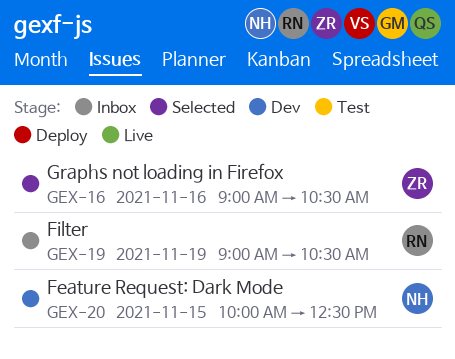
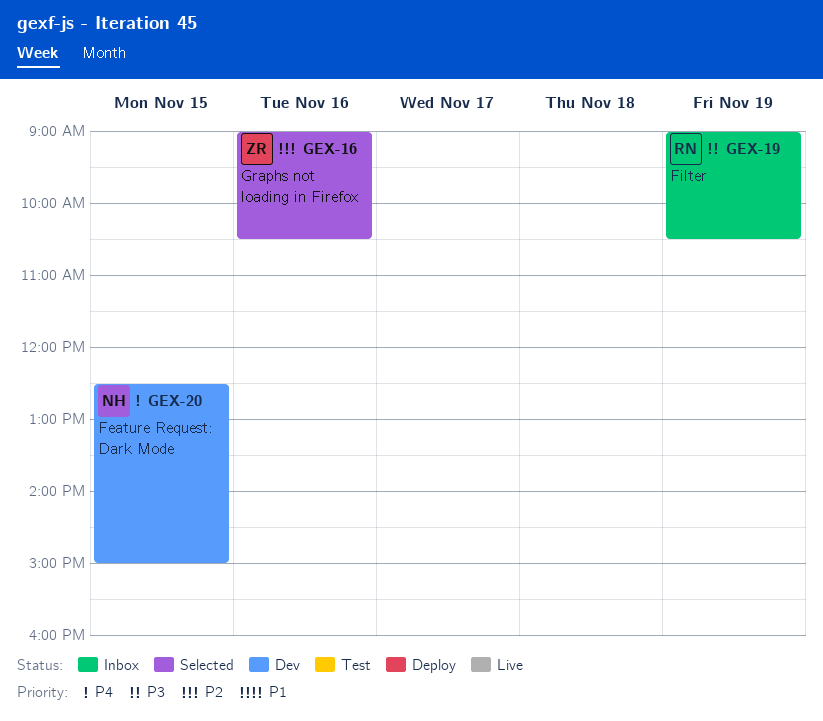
GEX-20, begins: 10:00 -> 12:30
GEX-20, ends: 12:30 -> 15:00

